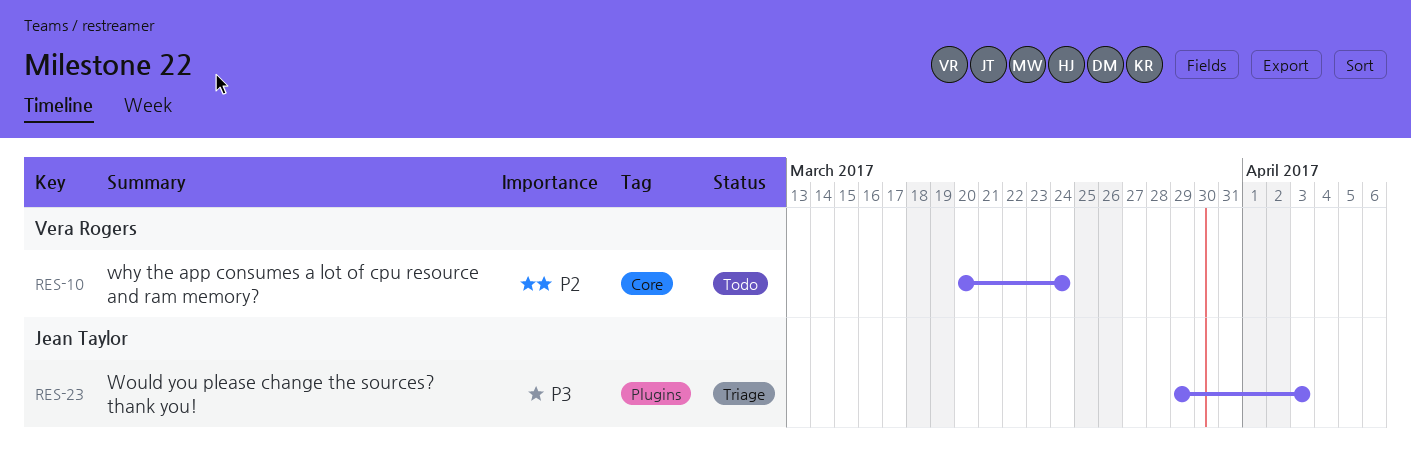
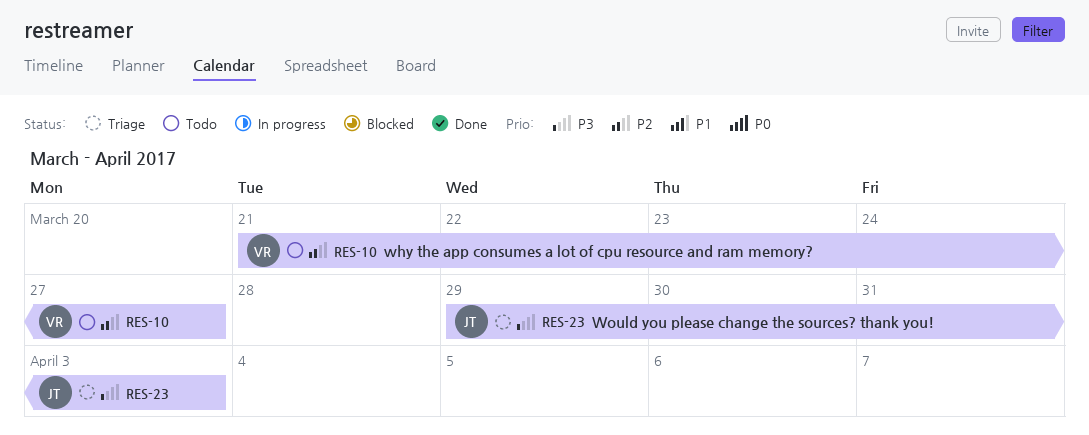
RES-10, start: Mar 20 -> Mar 21
RES-10, due: Mar 24 -> Mar 27

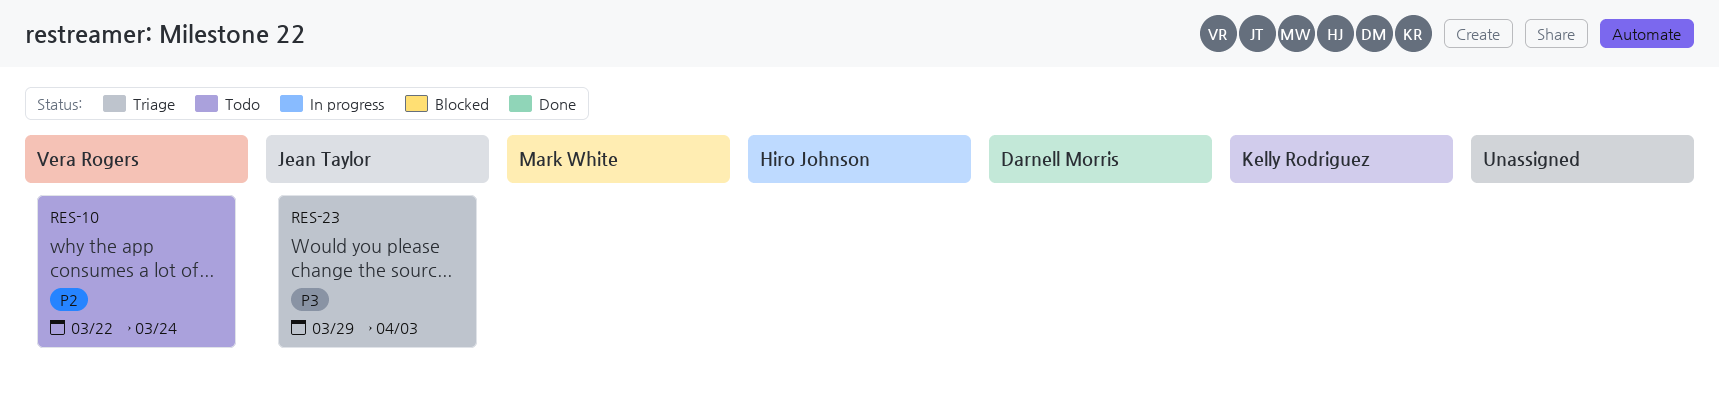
RES-10, start: Mar 21 -> Mar 22
RES-10, due: Mar 27 -> Mar 24

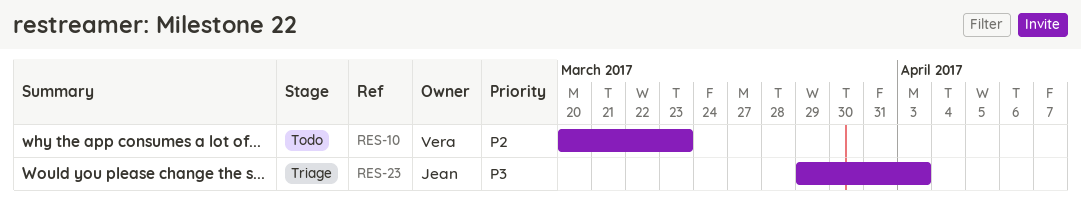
RES-10, start: Mar 22 -> Mar 20
RES-10, due: Mar 24 -> Mar 23

